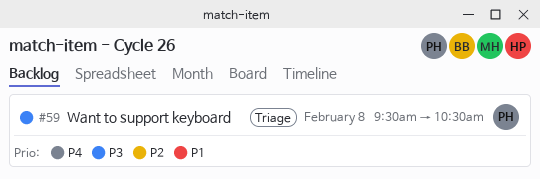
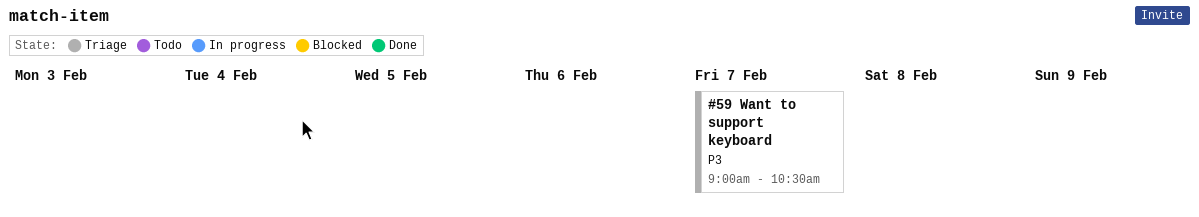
#59, day: Feb 8 -> Feb 7
#59, begins: 09:30 -> 09:00

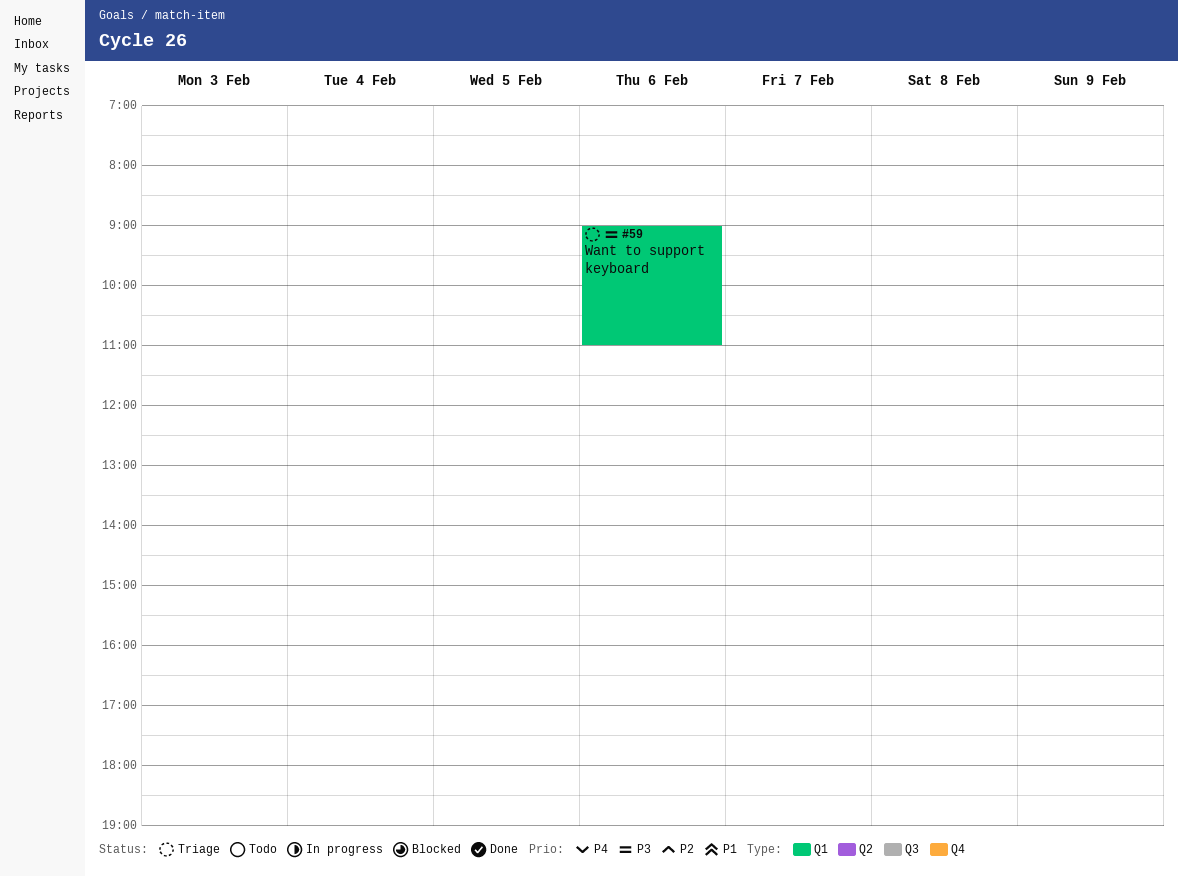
#59, day: Feb 7 -> Feb 6
#59, ends: 10:30 -> 11:00

